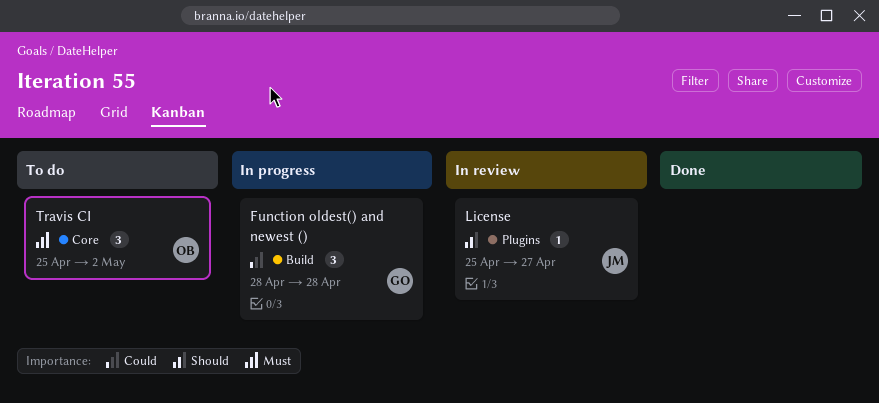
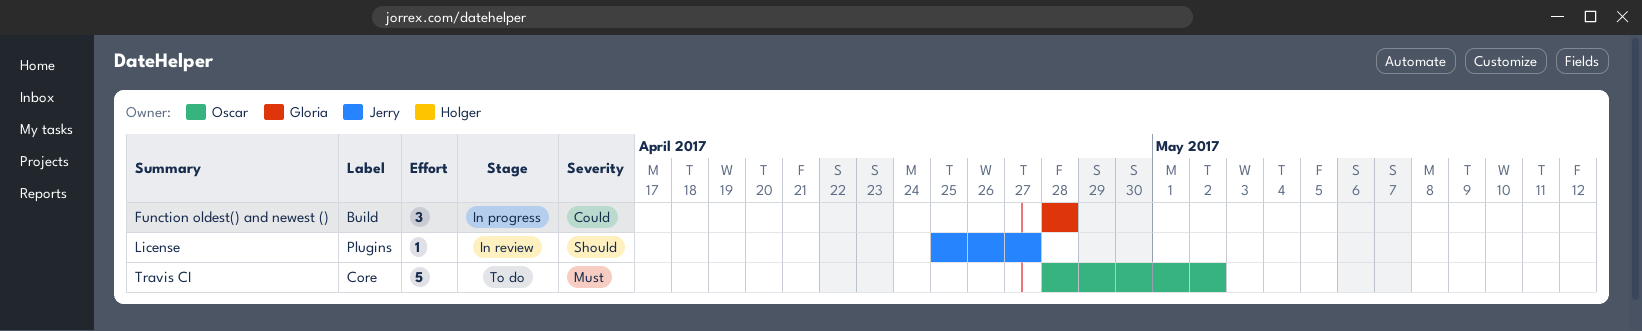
Travis CI, estimate: 3 -> 5
Travis CI, start: Apr 25 -> Apr 28

